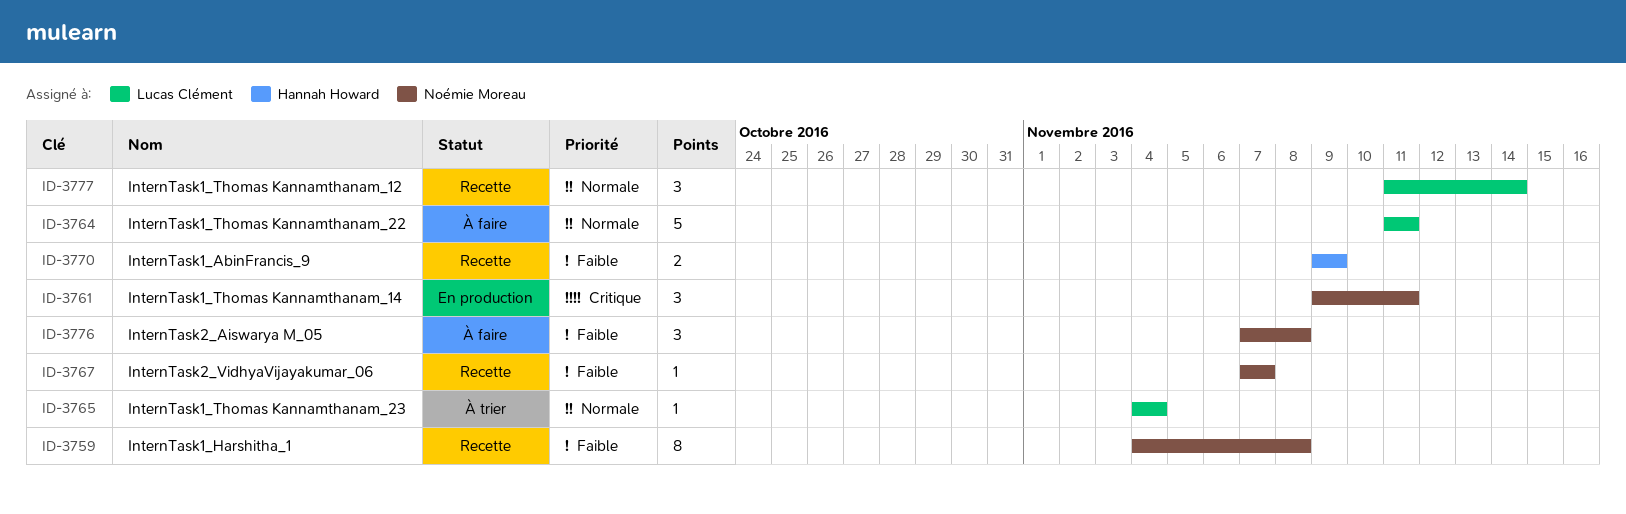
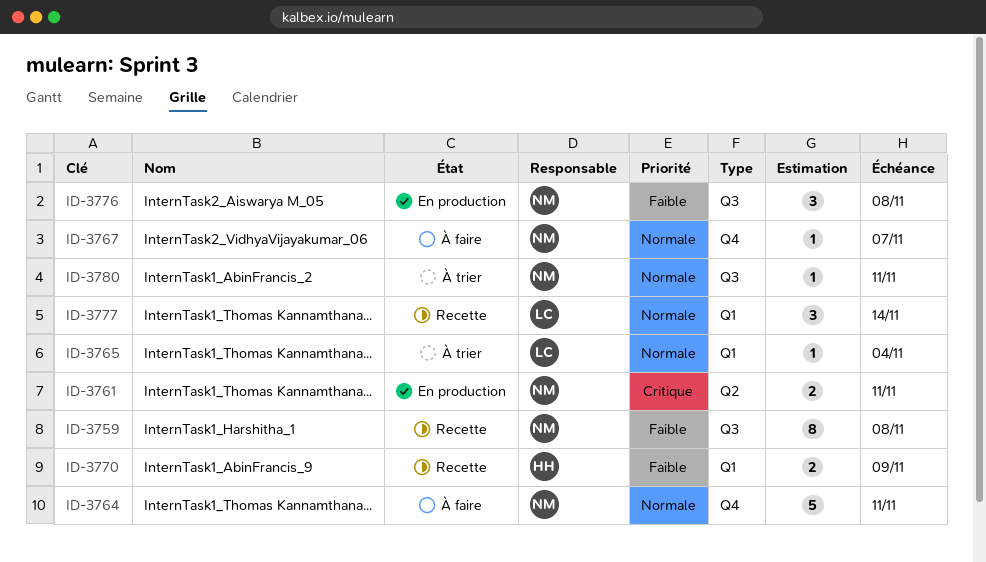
ID-3761, estimate: 3 -> 2
ID-3764, owner: Lucas Clément -> Noémie Moreau
ID-3767, status: Recette -> À faire
ID-3767, priority: Faible -> Normale
ID-3776, status: À faire -> En production
ID-3780: none -> present

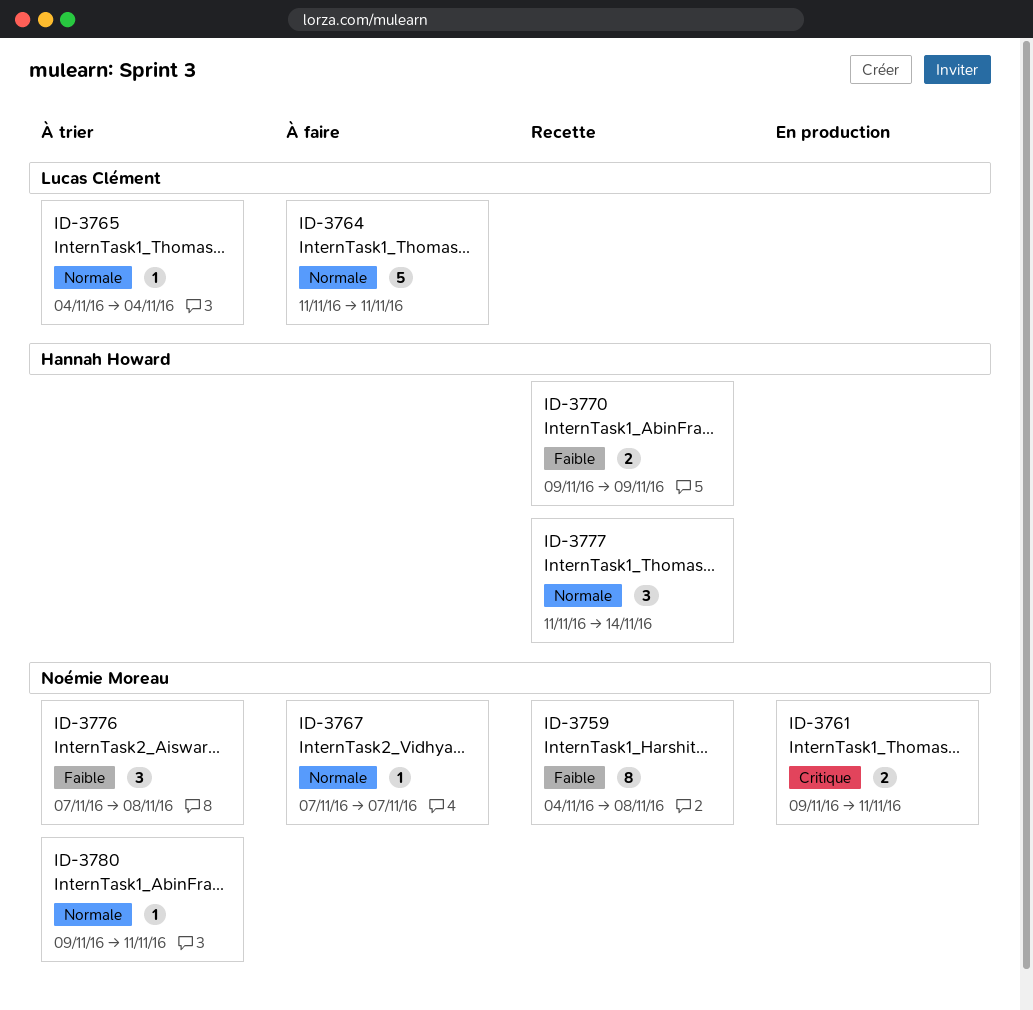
ID-3764, owner: Noémie Moreau -> Lucas Clément
ID-3776, status: En production -> À trier
ID-3777, owner: Lucas Clément -> Hannah Howard

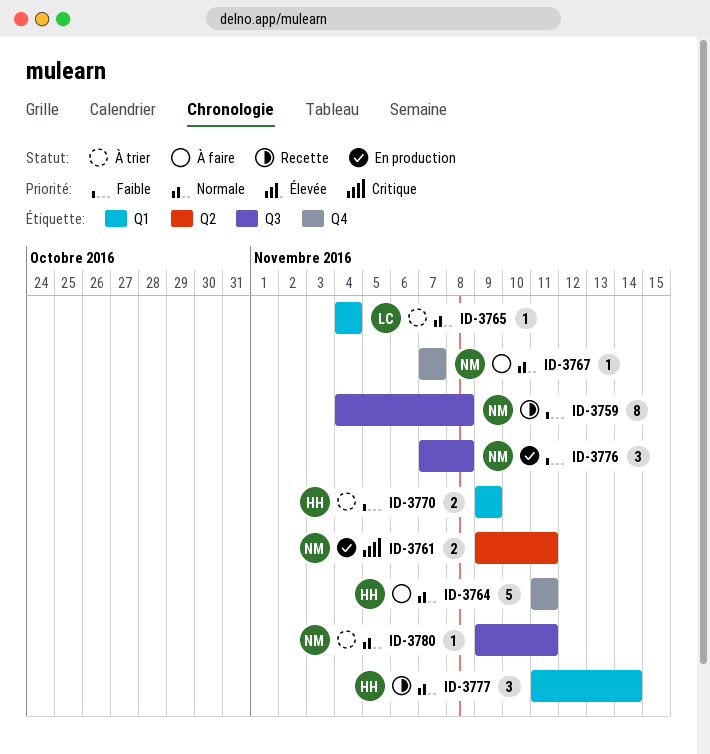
ID-3764, owner: Lucas Clément -> Hannah Howard
ID-3770, status: Recette -> À trier
ID-3776, status: À trier -> En production

